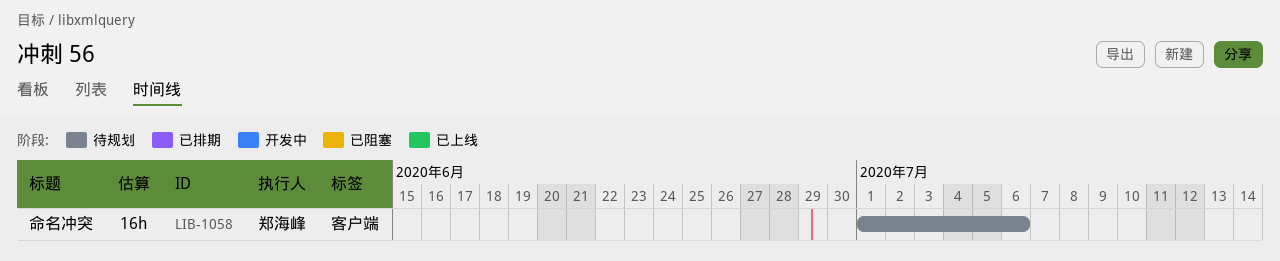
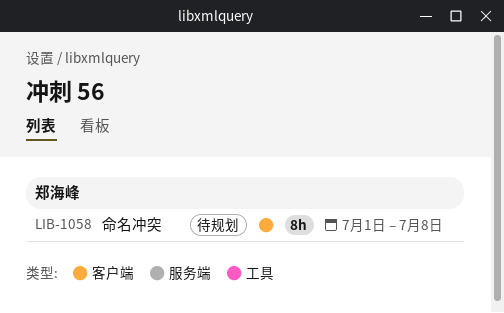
LIB-1058, estimate: 16h -> 8h
LIB-1058, due: Jul 6 -> Jul 8

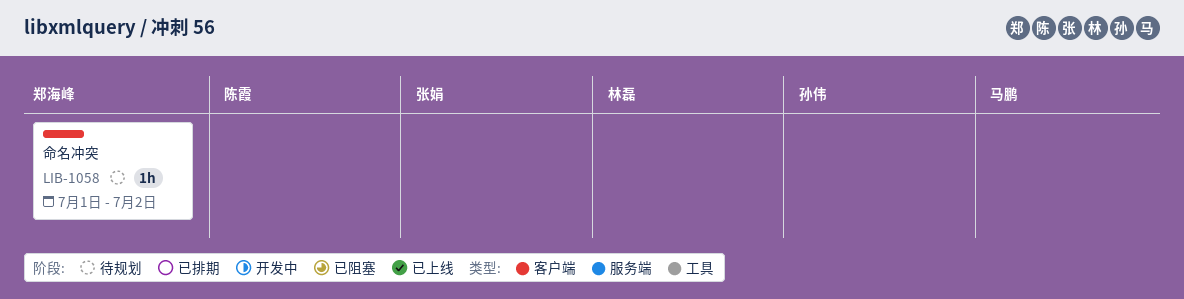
LIB-1058, estimate: 8h -> 1h
LIB-1058, due: Jul 8 -> Jul 2

